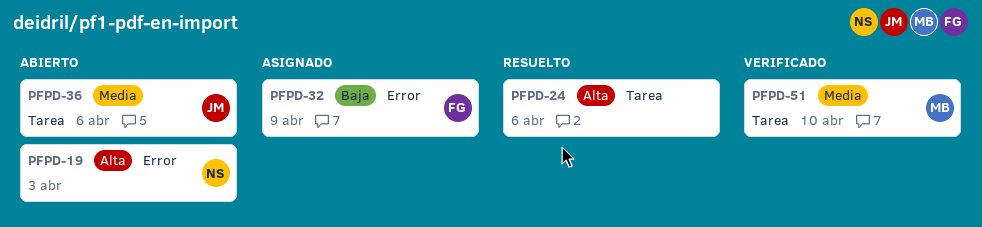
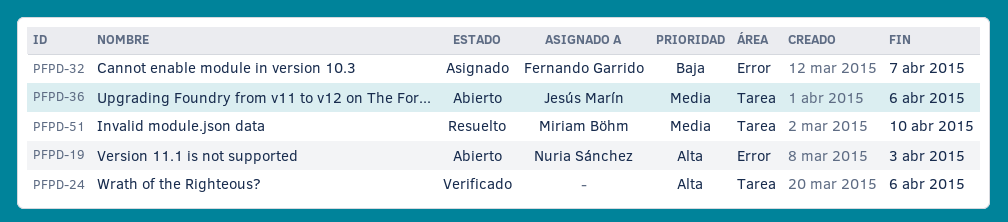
PFPD-24, status: Resuelto -> Verificado
PFPD-32, due: Apr 9 -> Apr 7
PFPD-51, status: Verificado -> Resuelto

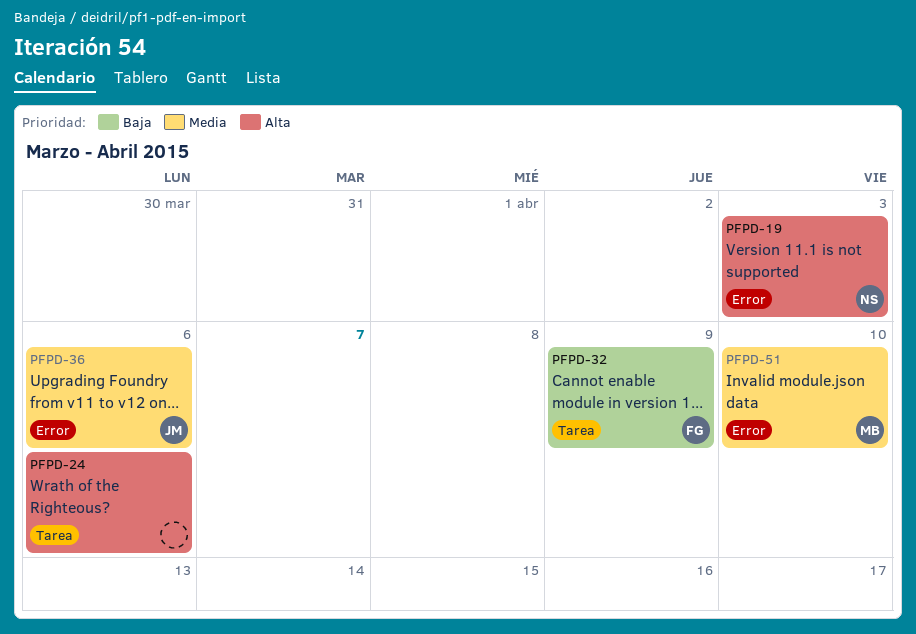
PFPD-32, label: Error -> Tarea
PFPD-32, due: Apr 7 -> Apr 9
PFPD-36, label: Tarea -> Error
PFPD-51, label: Tarea -> Error

